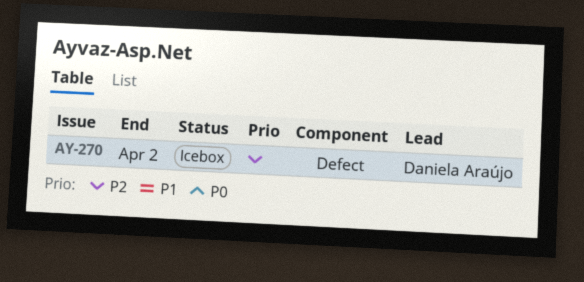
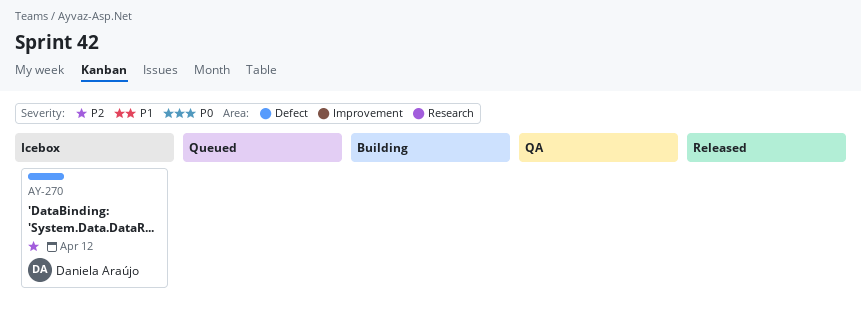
AY-270, due: Apr 2 -> Apr 12

